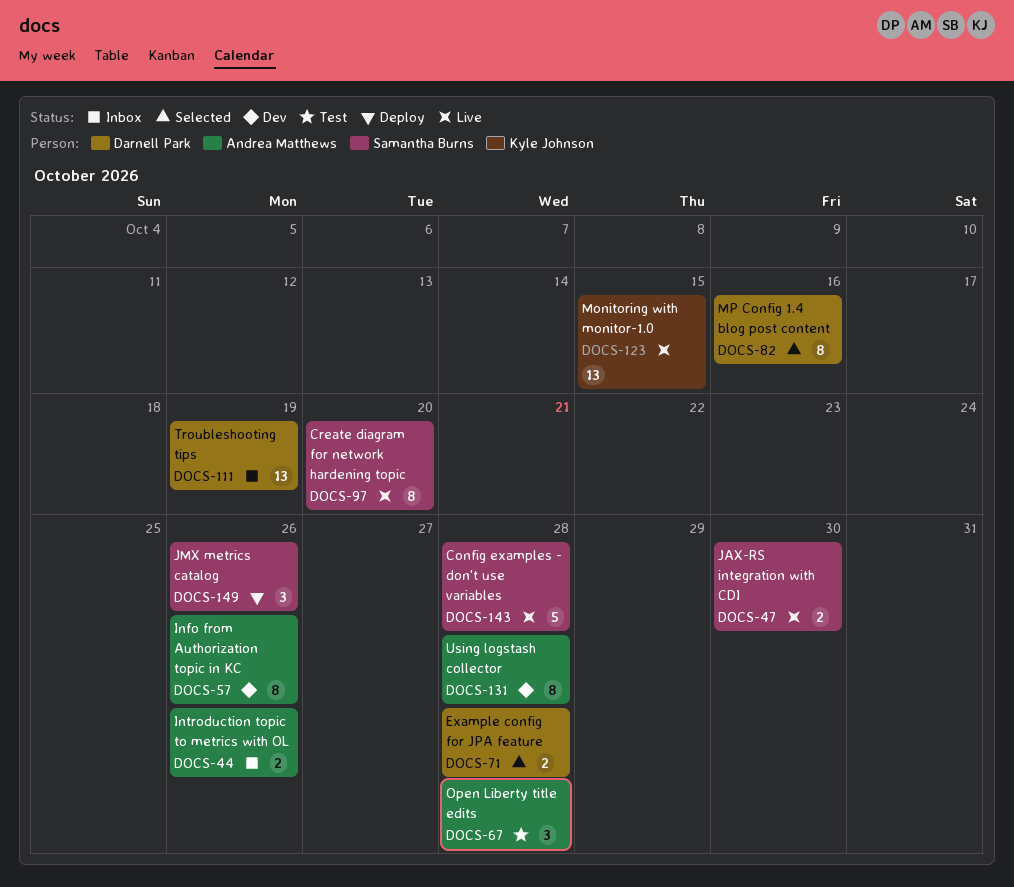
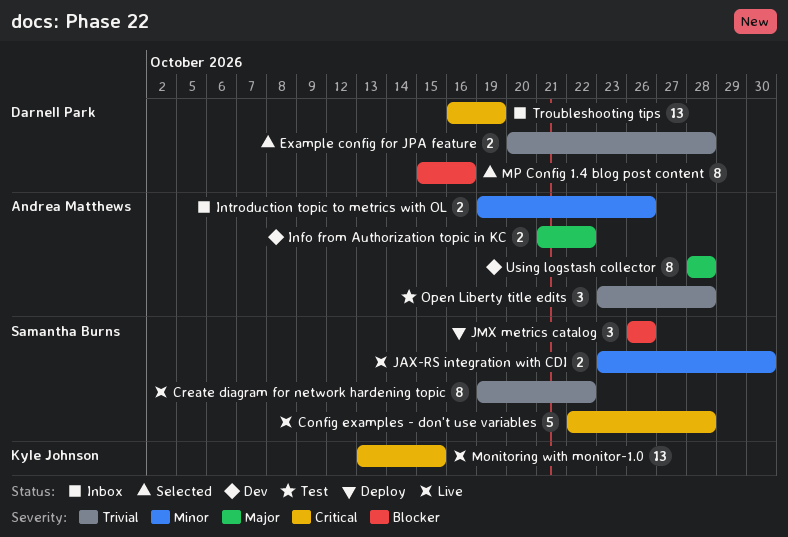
Create diagram for network hardening topic, due: Oct 20 -> Oct 22
Info from Authorization topic in KC, estimate: 8 -> 2
Info from Authorization topic in KC, due: Oct 26 -> Oct 22

